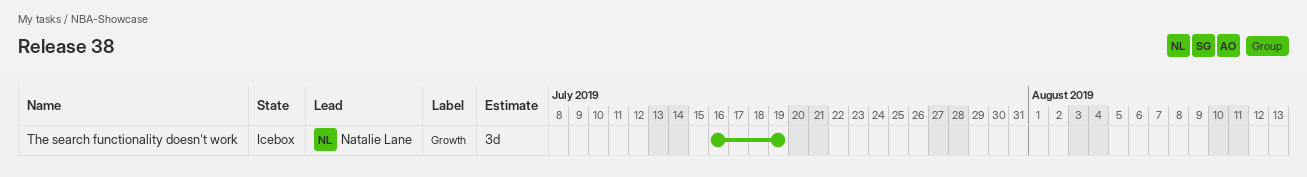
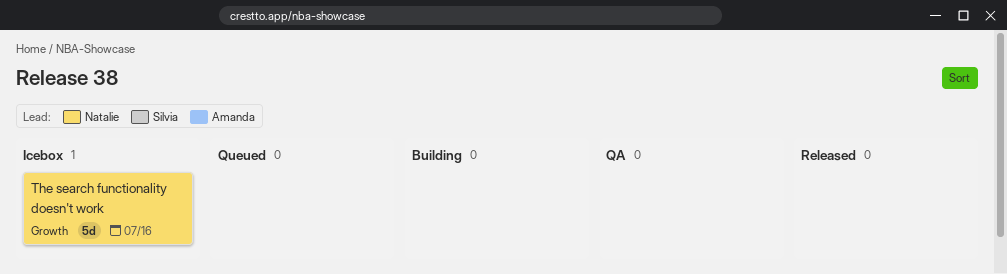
The search functionality doesn't work, estimate: 3d -> 5d
The search functionality doesn't work, due: Jul 19 -> Jul 16

